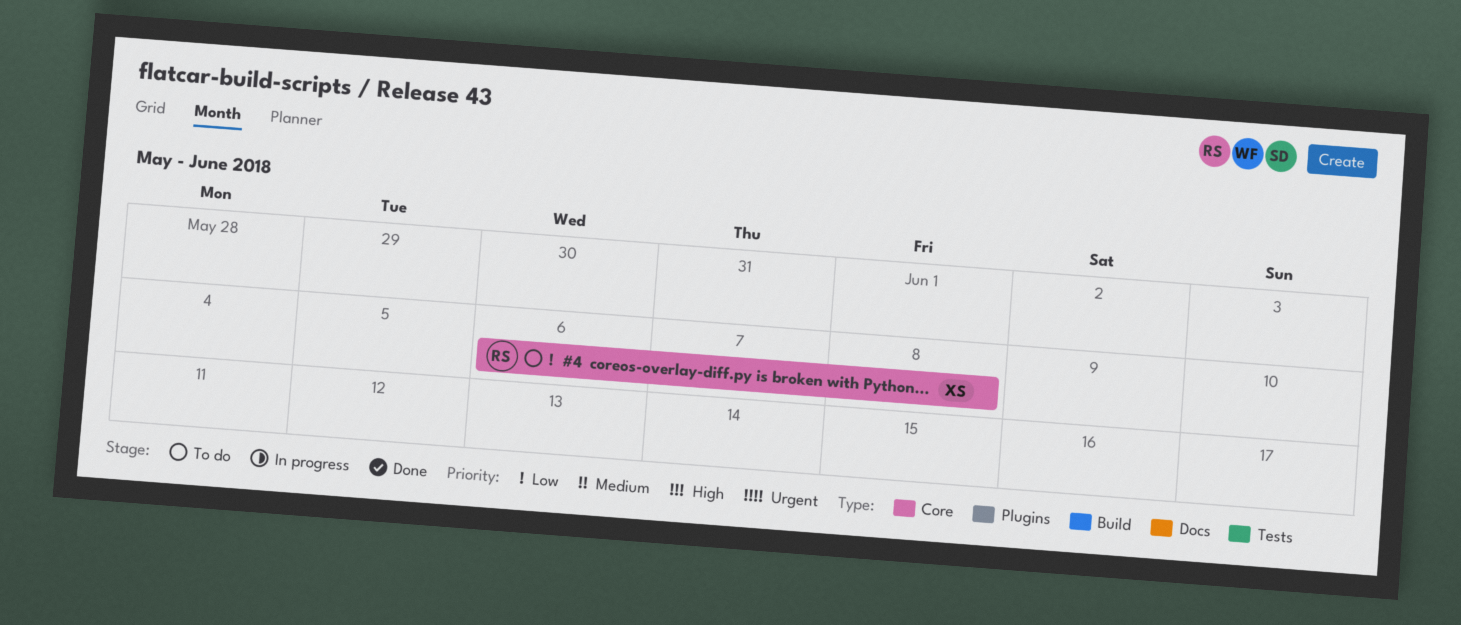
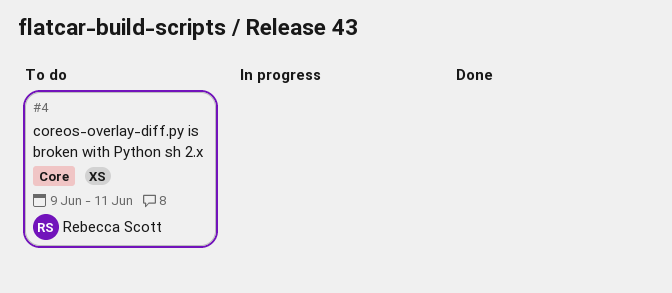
#4, start: Jun 6 -> Jun 9
#4, due: Jun 8 -> Jun 11

